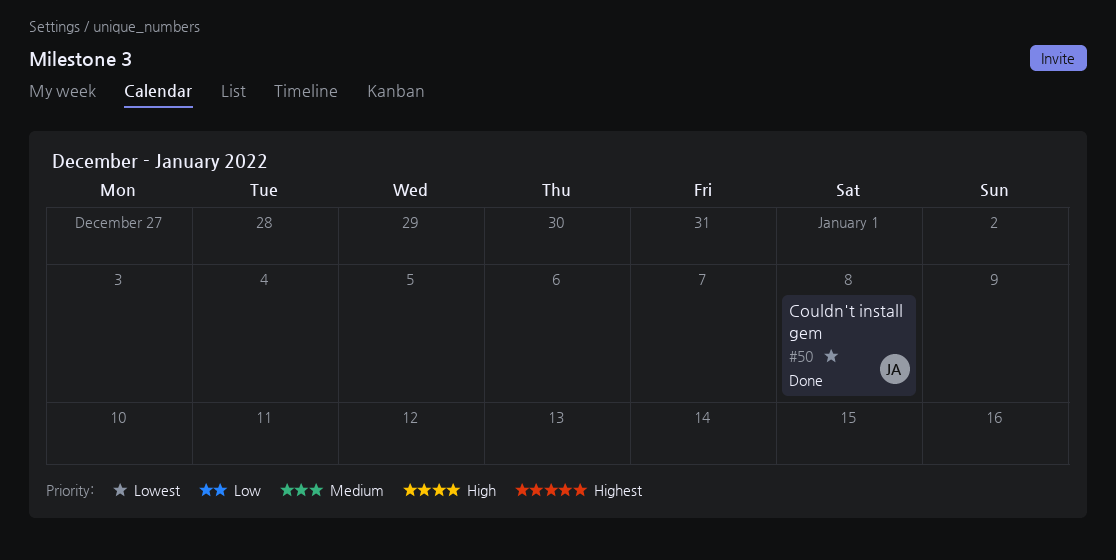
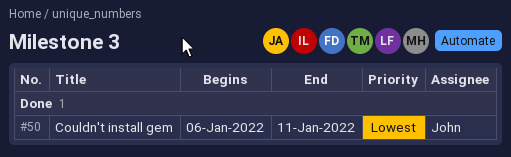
#50, due: Jan 8 -> Jan 11

